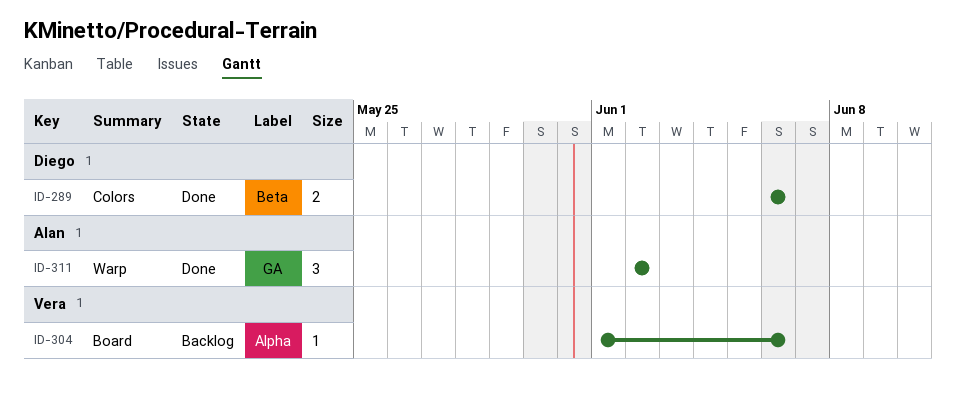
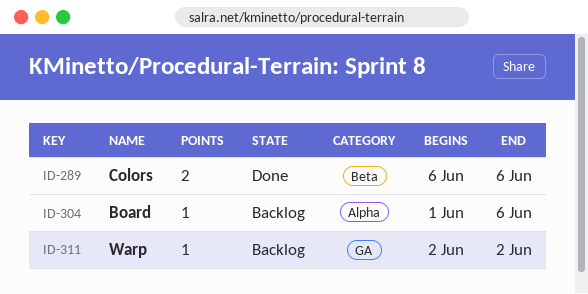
ID-311, status: Done -> Backlog
ID-311, estimate: 3 -> 1

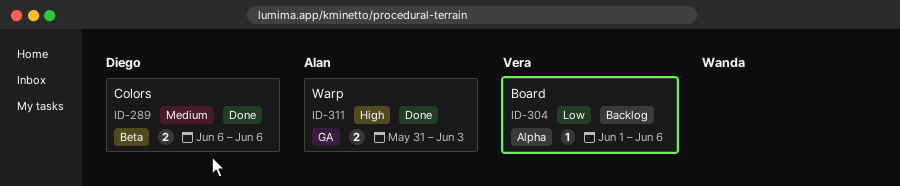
ID-311, status: Backlog -> Done
ID-311, estimate: 1 -> 2
ID-311, start: Jun 2 -> May 31
ID-311, due: Jun 2 -> Jun 3

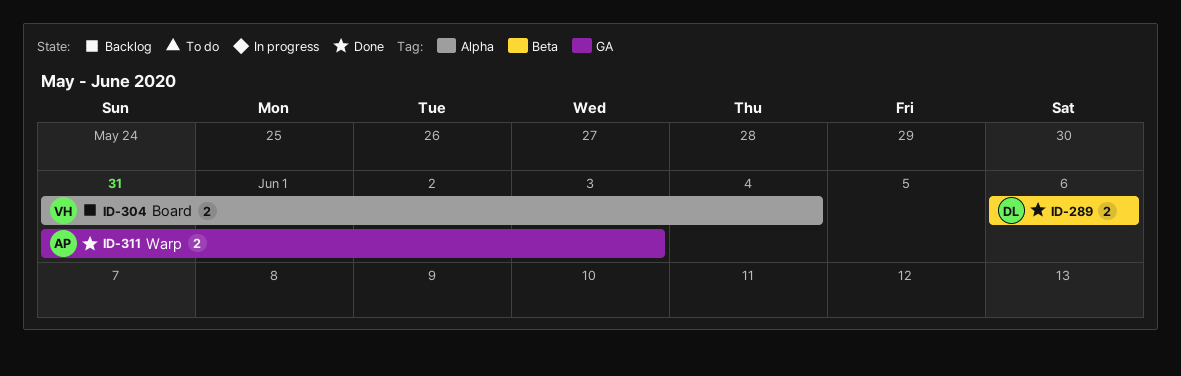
ID-304, estimate: 1 -> 2
ID-304, start: Jun 1 -> May 31
ID-304, due: Jun 6 -> Jun 4

